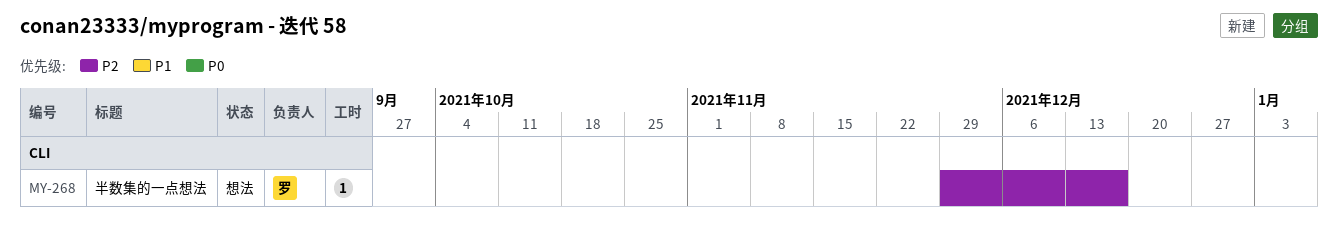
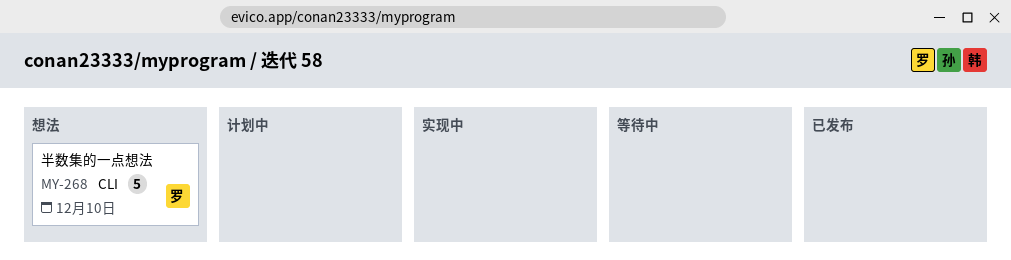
MY-268, estimate: 1 -> 5
MY-268, due: Dec 17 -> Dec 10

